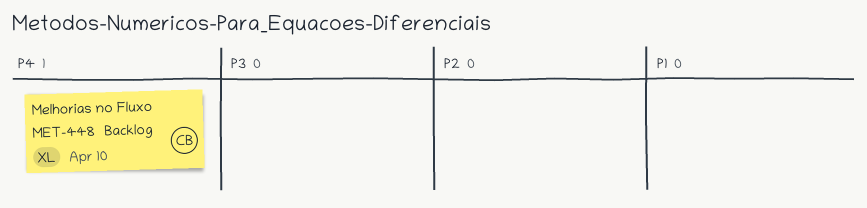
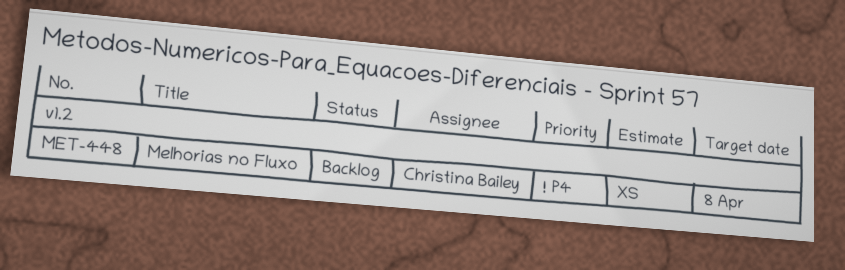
MET-448, estimate: XL -> XS
MET-448, due: Apr 10 -> Apr 8

